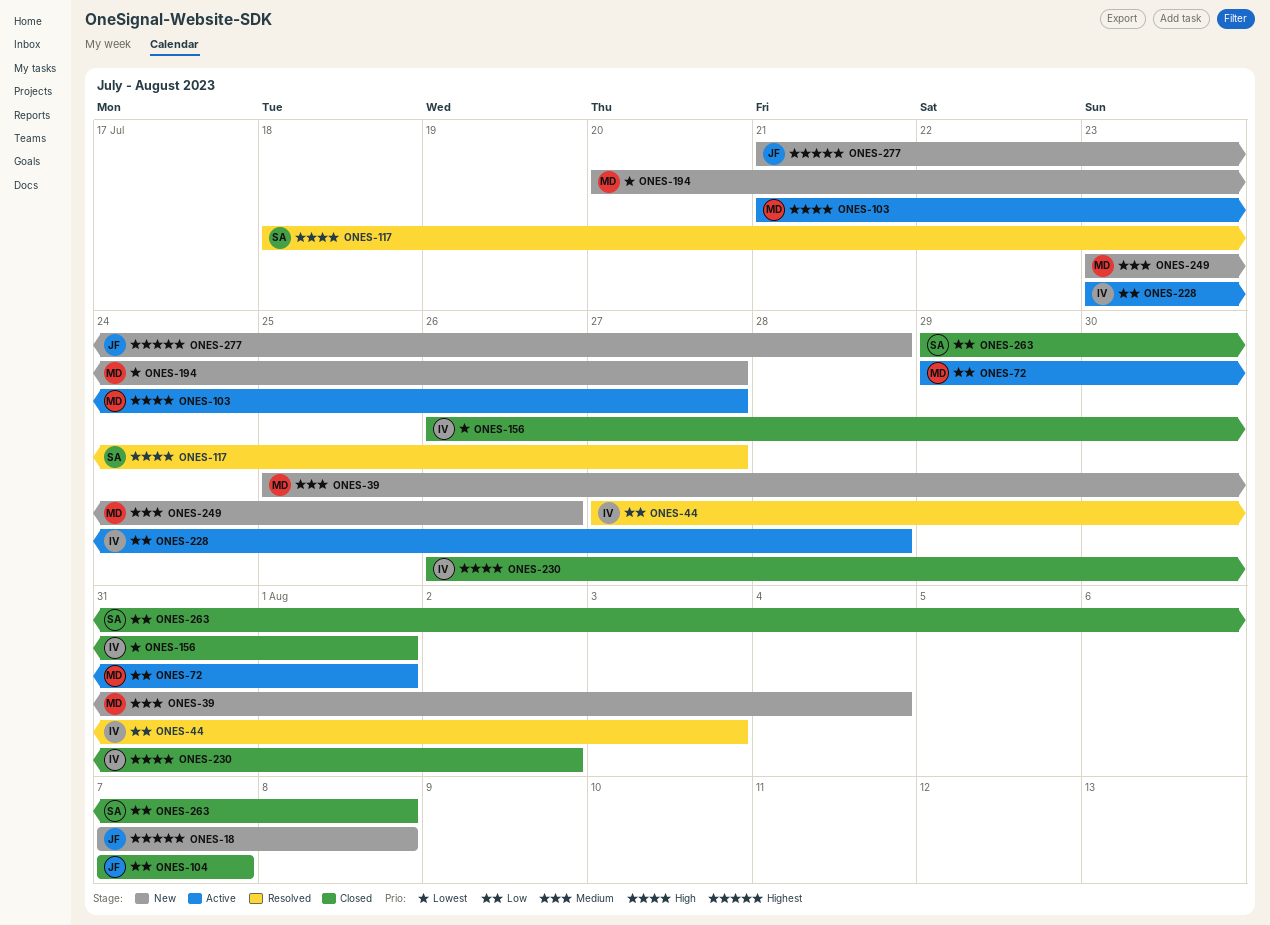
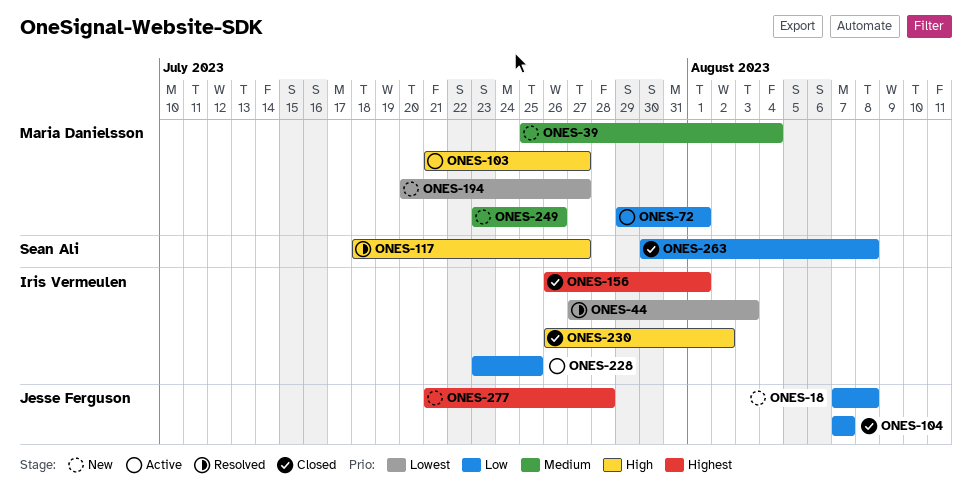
ONES-18, priority: Highest -> Low
ONES-44, priority: Low -> Lowest
ONES-156, priority: Lowest -> Highest
ONES-228, due: Jul 28 -> Jul 25
ONES-263, start: Jul 29 -> Jul 30

